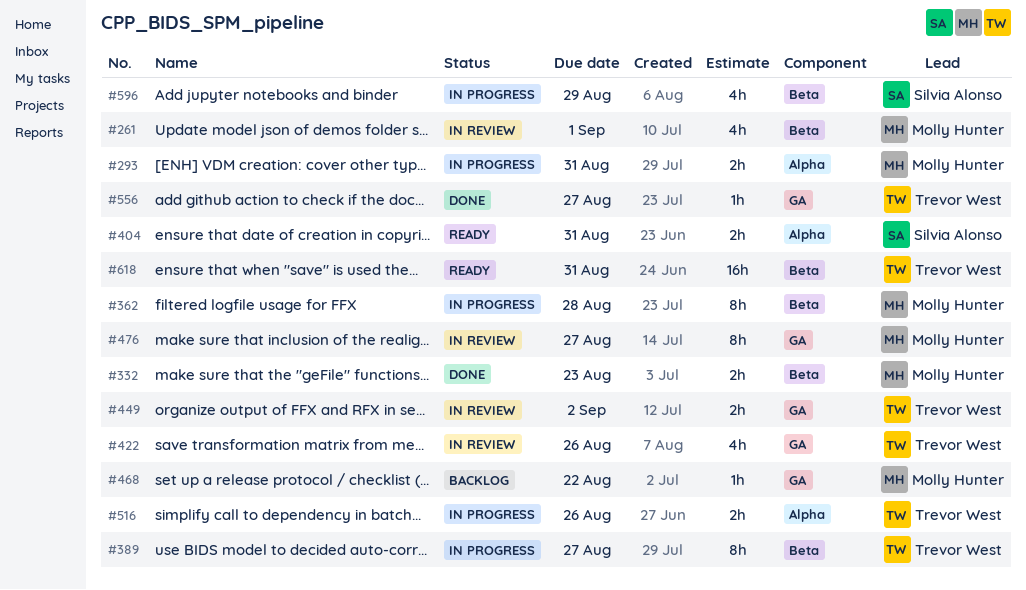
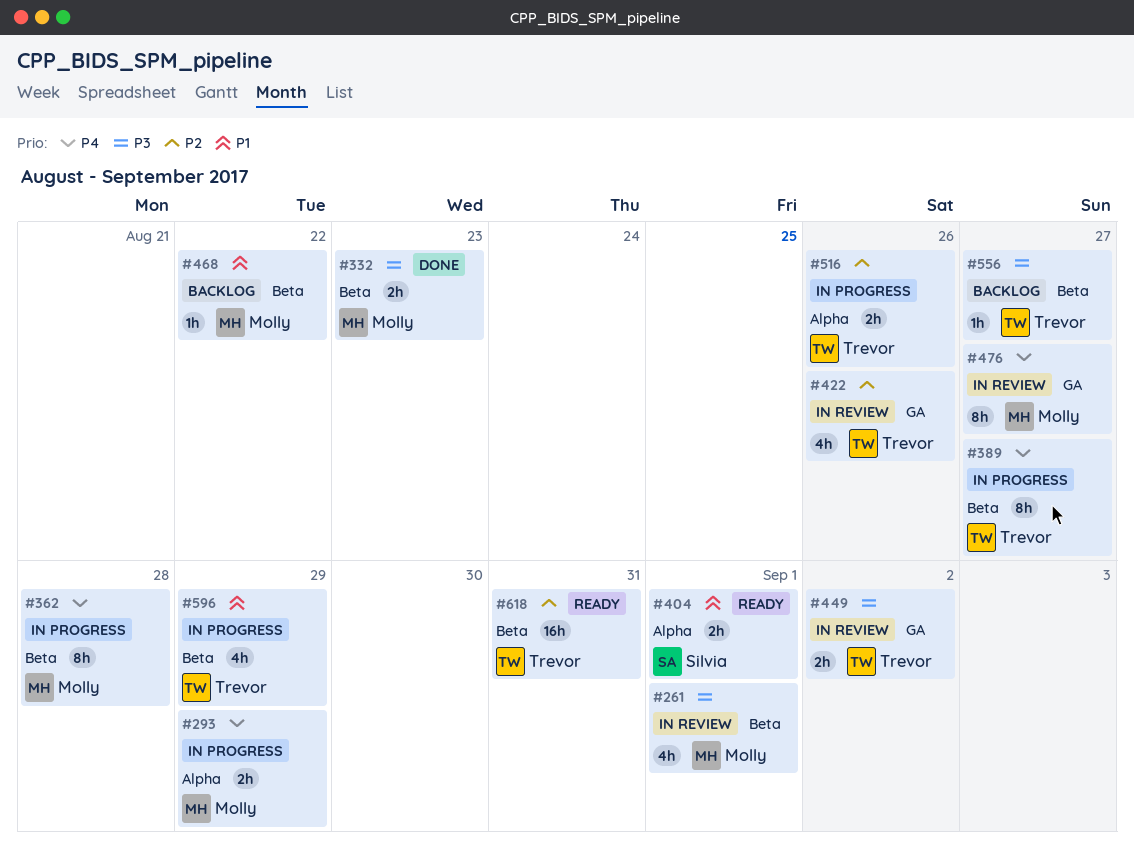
#293, due: Aug 31 -> Aug 29
#404, due: Aug 31 -> Sep 1
#468, label: GA -> Beta
#556, status: Done -> Backlog
#556, label: GA -> Beta
#596, owner: Silvia Alonso -> Trevor West

